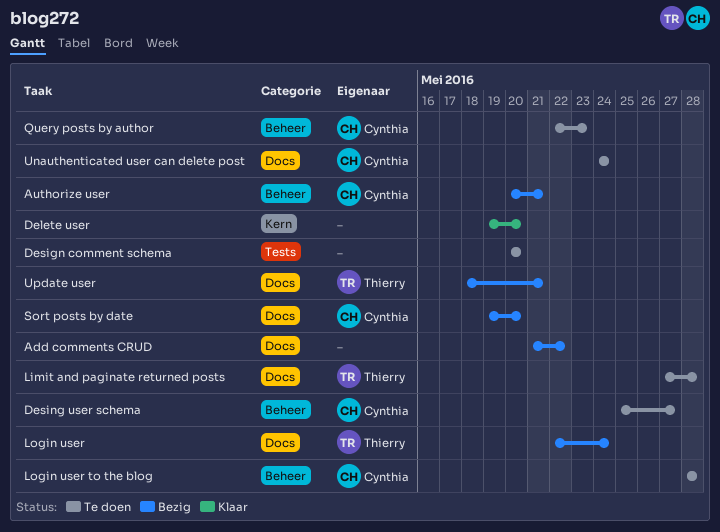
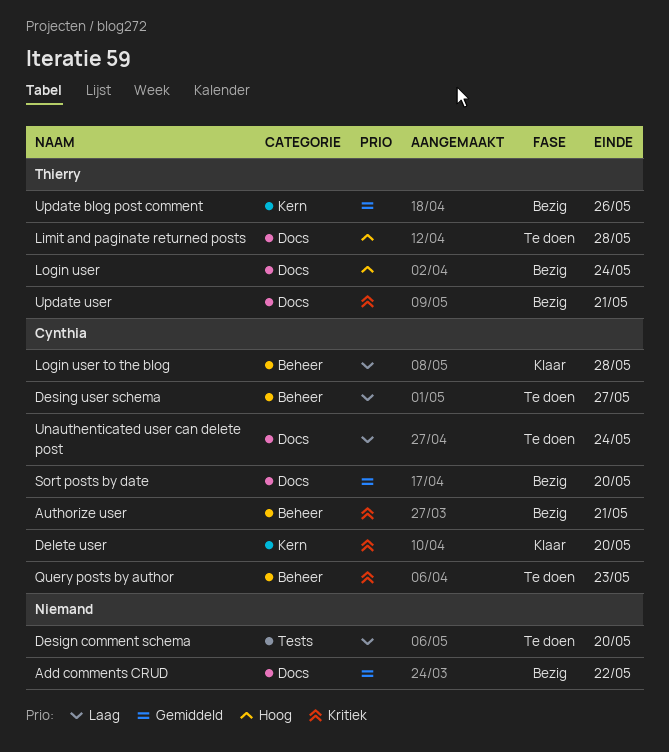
Delete user, owner: none -> Cynthia
Login user to the blog, status: Te doen -> Klaar
Update blog post comment: none -> present

